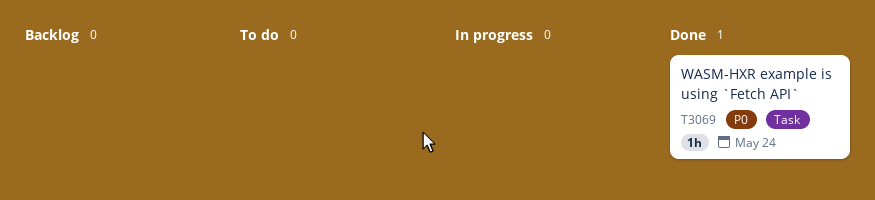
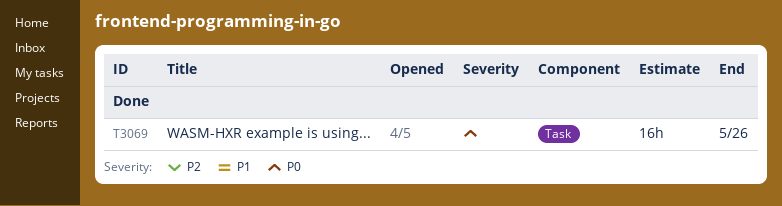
T3069, estimate: 1h -> 16h
T3069, due: May 24 -> May 26

